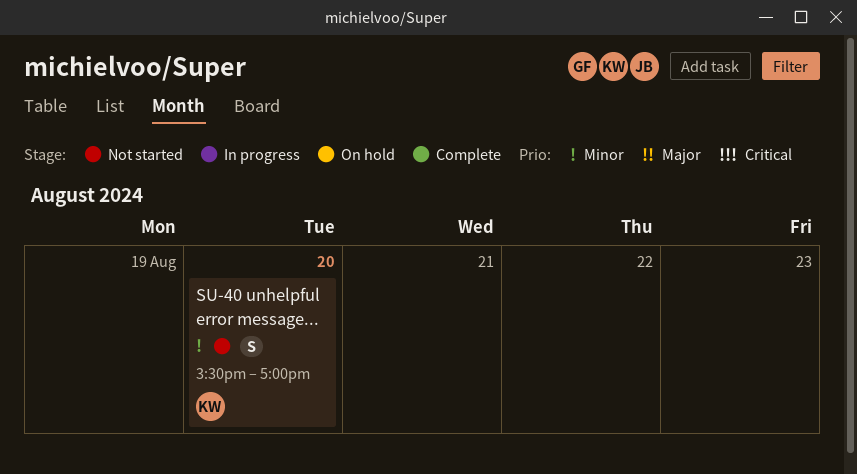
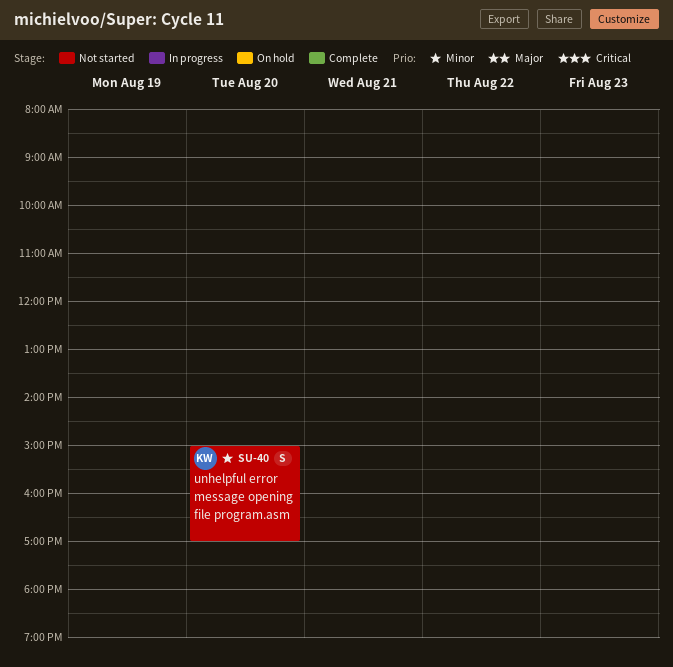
SU-40, begins: 15:30 -> 15:00

